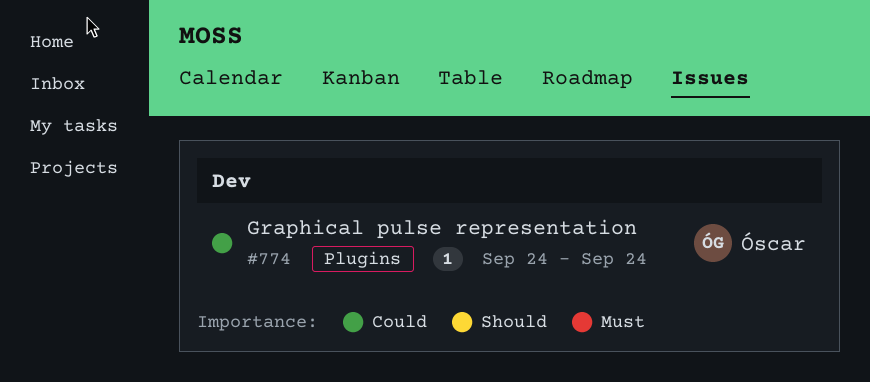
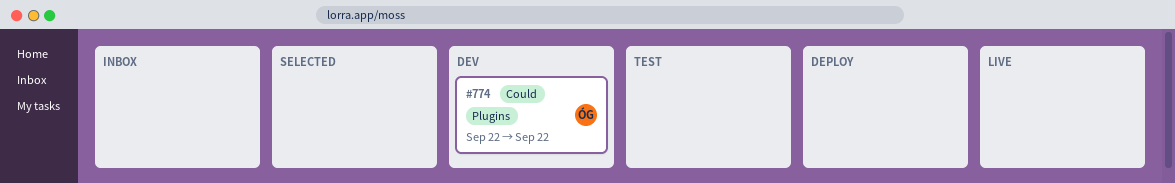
#774, start: Sep 24 -> Sep 22
#774, due: Sep 24 -> Sep 22

